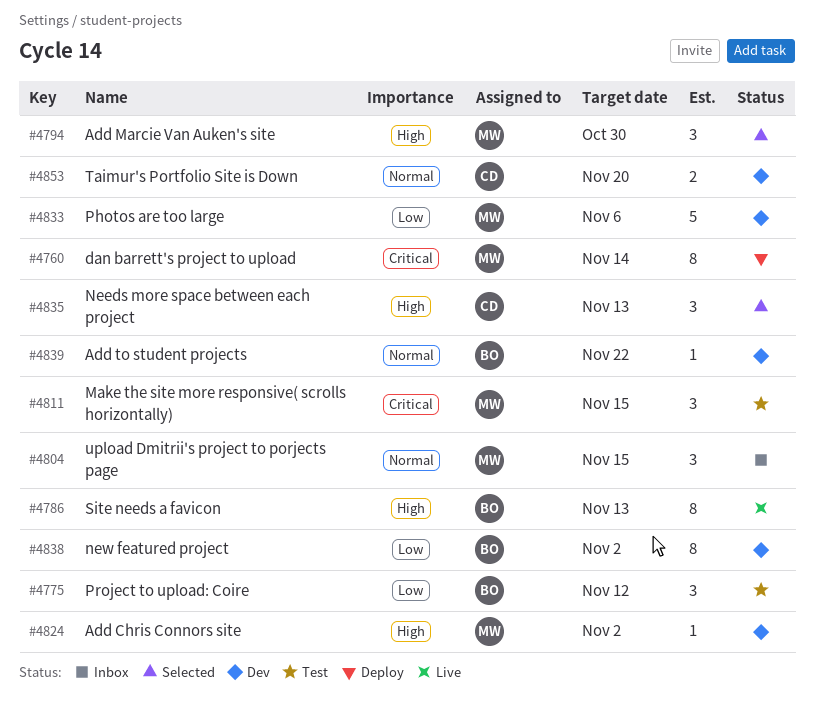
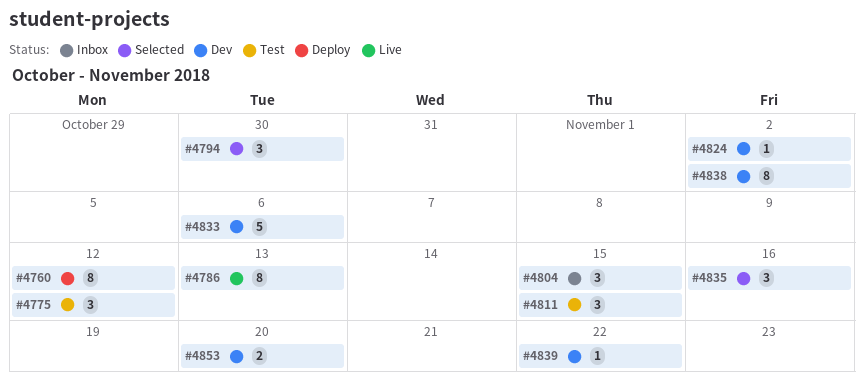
#4760, due: Nov 14 -> Nov 12
#4835, due: Nov 13 -> Nov 16

